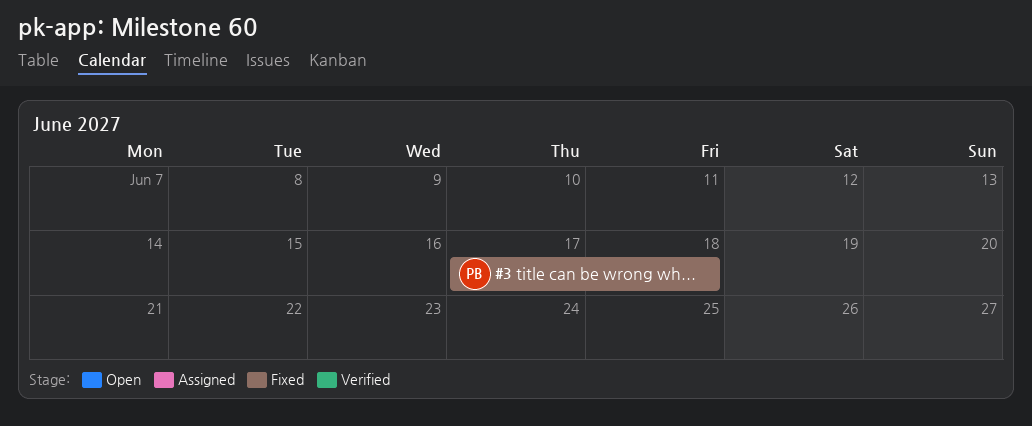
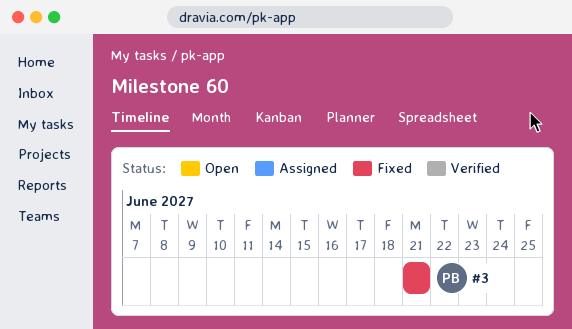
#3, start: Jun 17 -> Jun 21
#3, due: Jun 18 -> Jun 21

